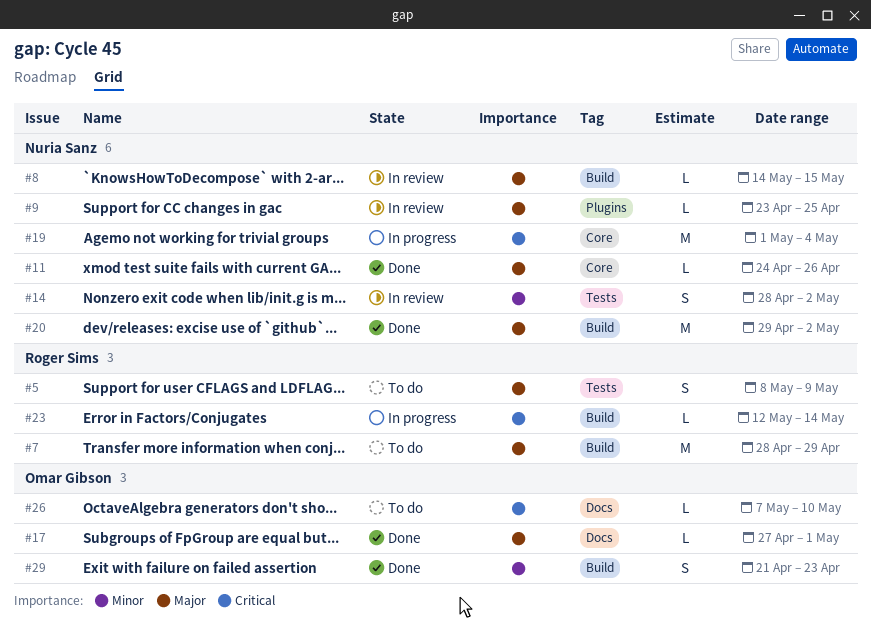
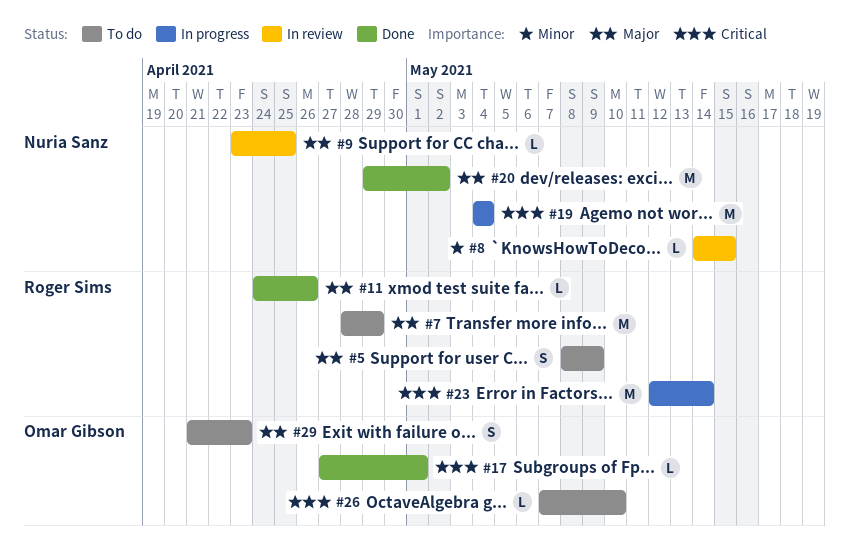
#8, priority: Major -> Minor
#11, owner: Nuria Sanz -> Roger Sims
#14: present -> none
#17, priority: Major -> Critical
#19, start: May 1 -> May 4
#23, estimate: L -> M
#29, status: Done -> To do
#29, priority: Minor -> Major

